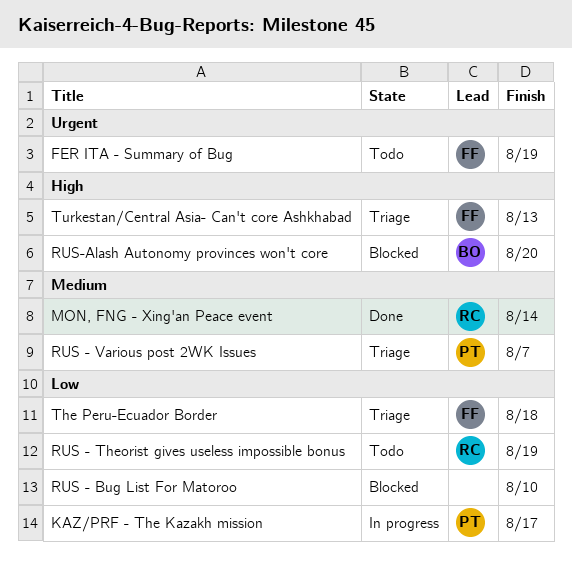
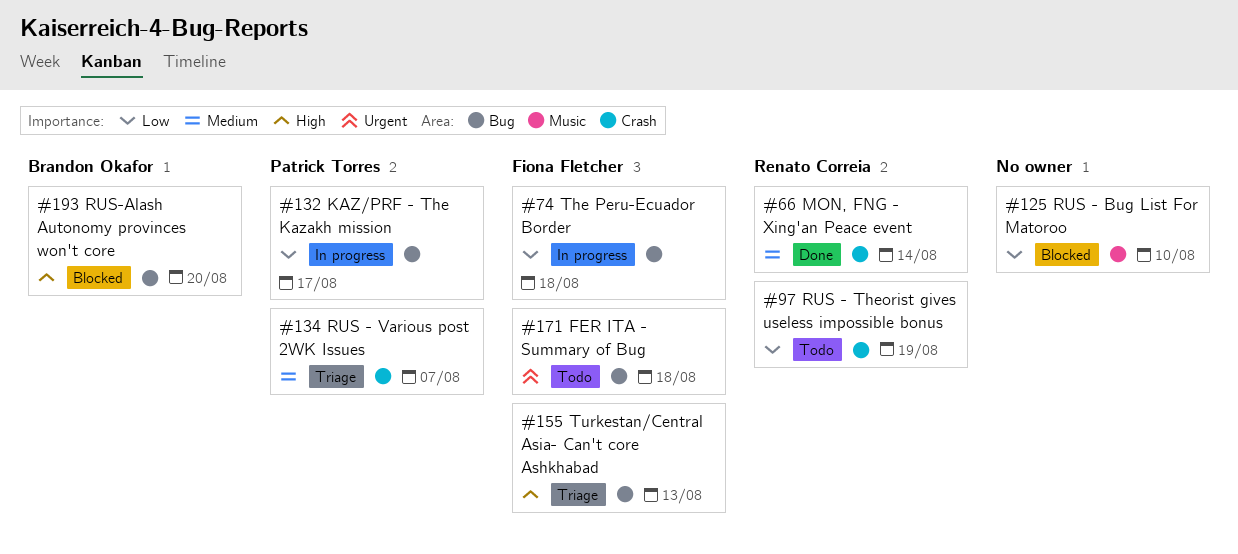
FER ITA - Summary of Bug, due: Aug 19 -> Aug 18
The Peru-Ecuador Border, status: Triage -> In progress

